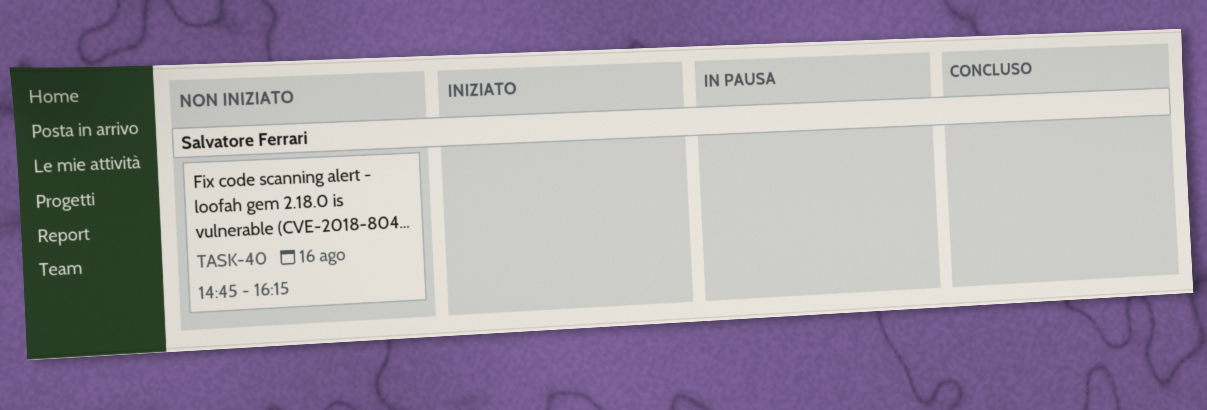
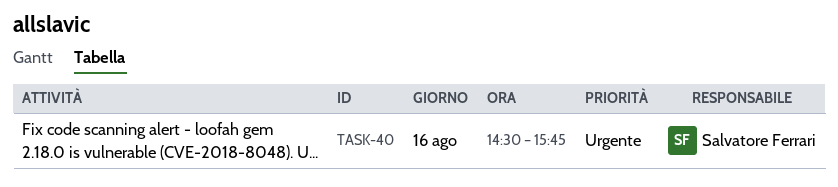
TASK-40, begins: 14:45 -> 14:30
TASK-40, ends: 16:15 -> 15:45

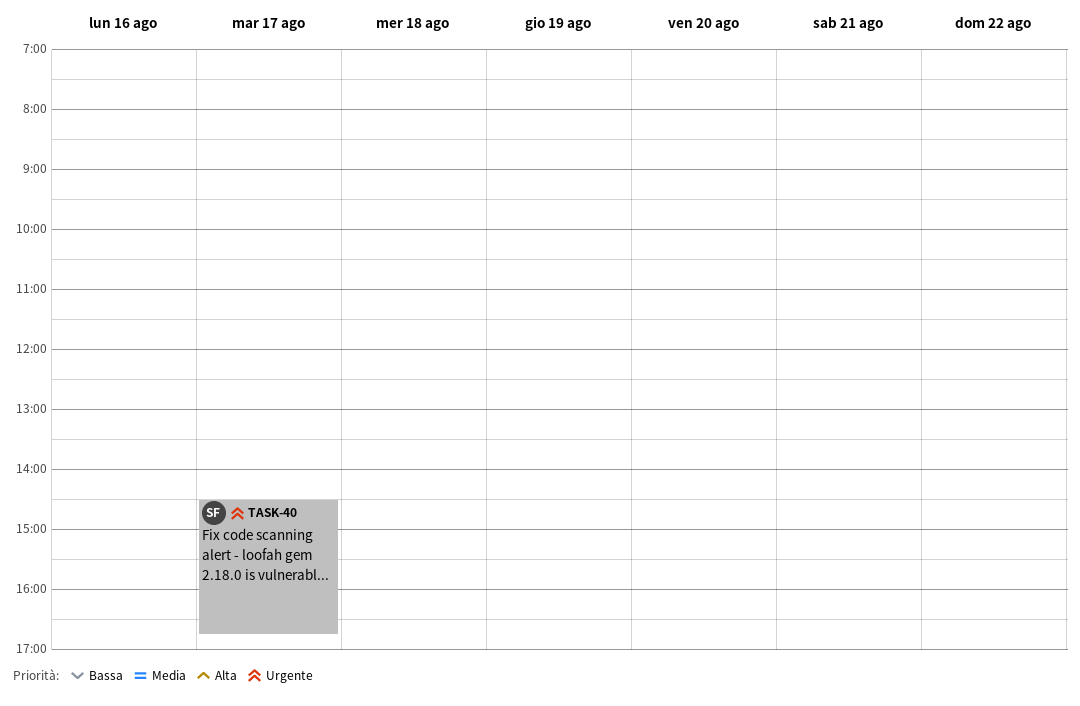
TASK-40, day: Aug 16 -> Aug 17
TASK-40, ends: 15:45 -> 16:45

